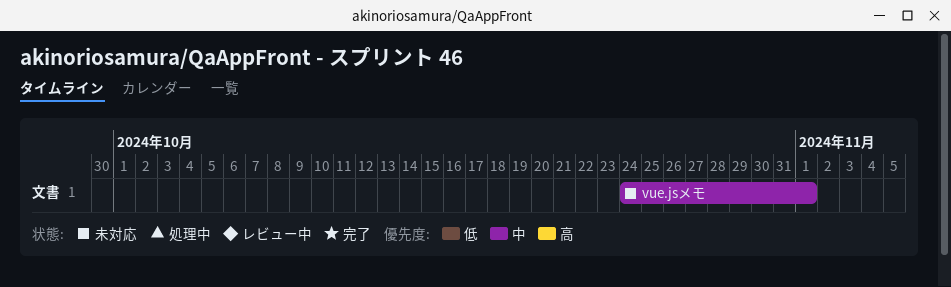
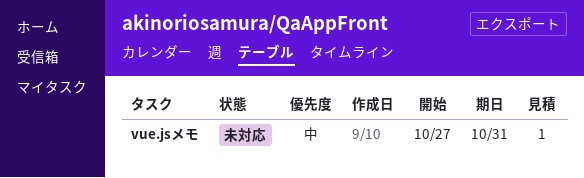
vue.jsメモ, start: Oct 24 -> Oct 27
vue.jsメモ, due: Nov 1 -> Oct 31

